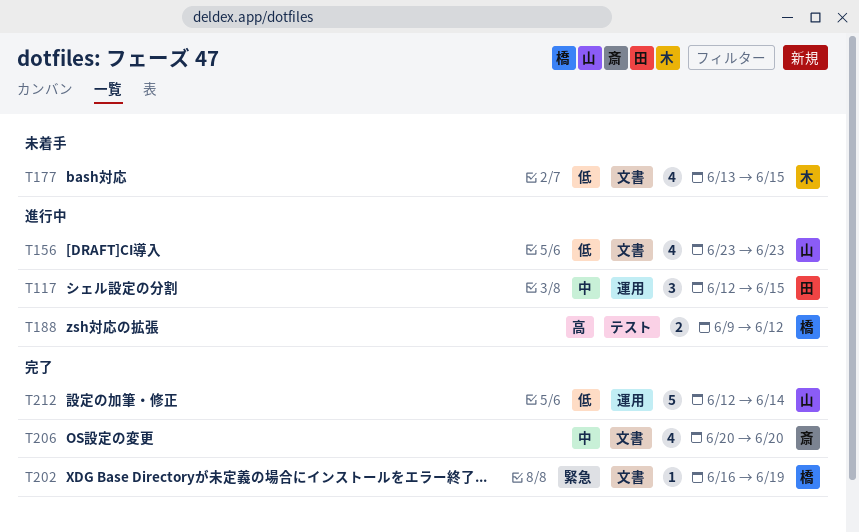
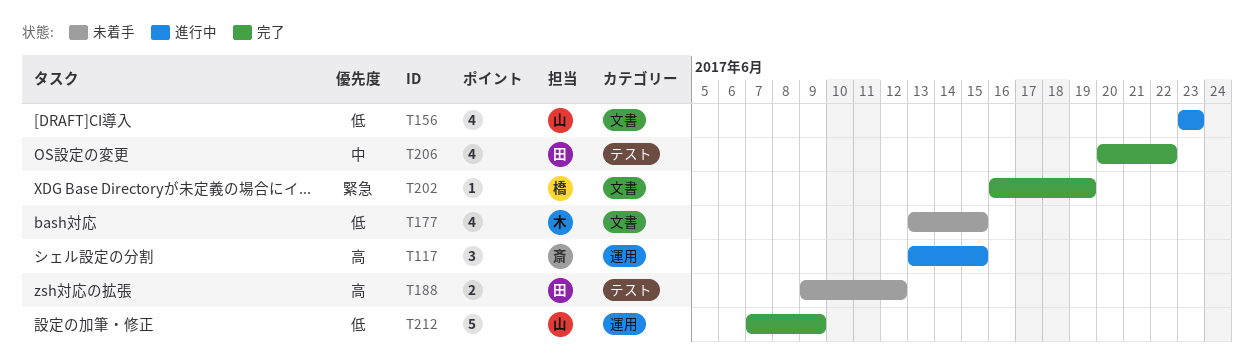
T117, owner: 田 -> 斎
T117, priority: 中 -> 高
T117, start: Jun 12 -> Jun 13
T188, status: 進行中 -> 未着手
T188, owner: 橋 -> 田
T206, owner: 斎 -> 田
T206, label: 文書 -> テスト
T206, due: Jun 20 -> Jun 22
T212, start: Jun 12 -> Jun 7
T212, due: Jun 14 -> Jun 9

